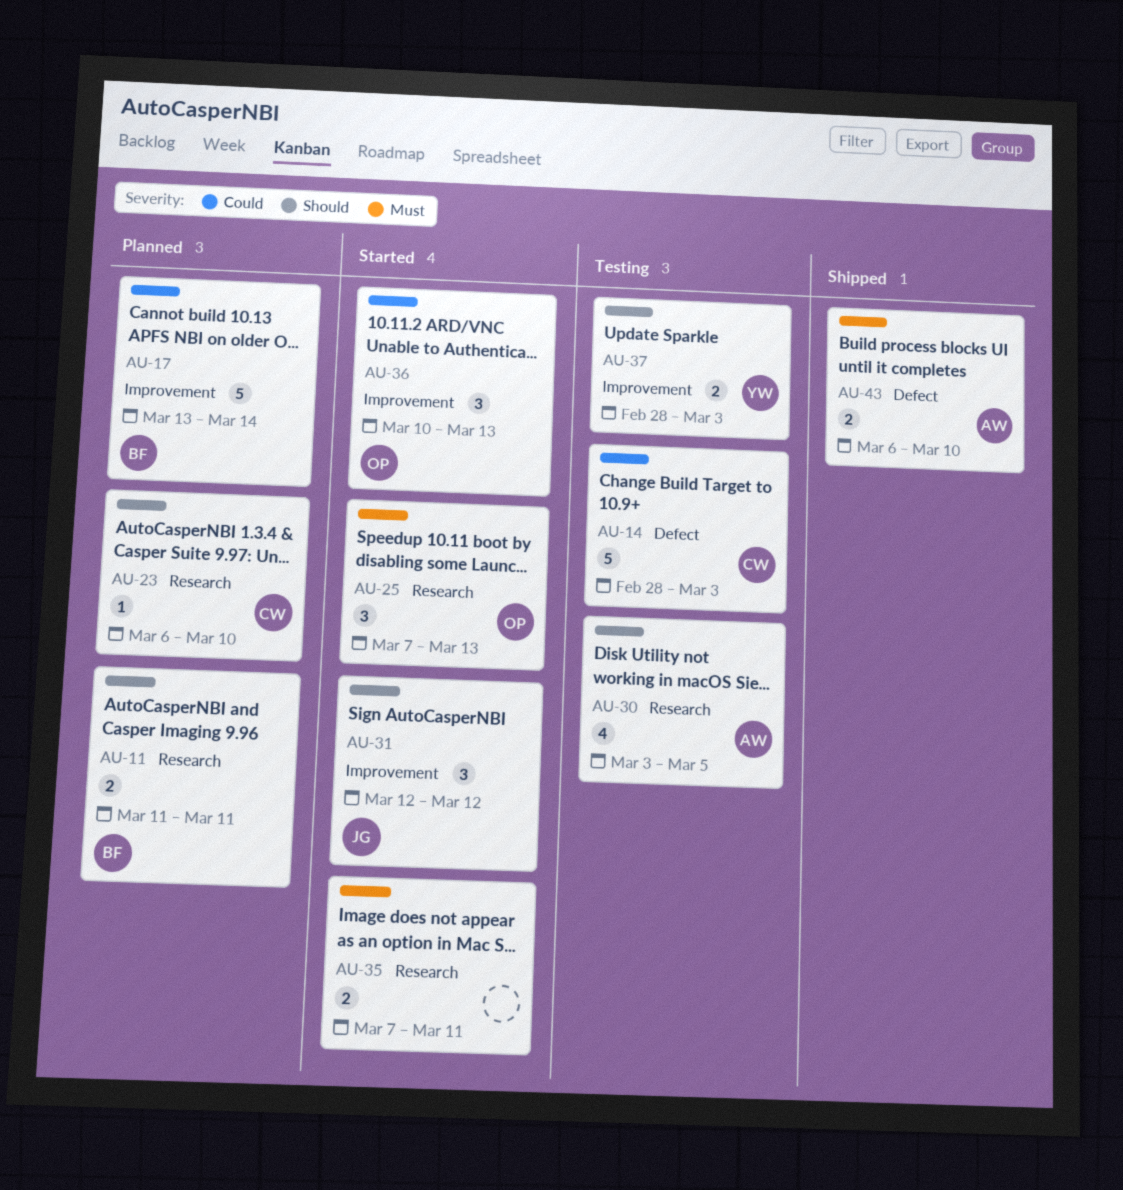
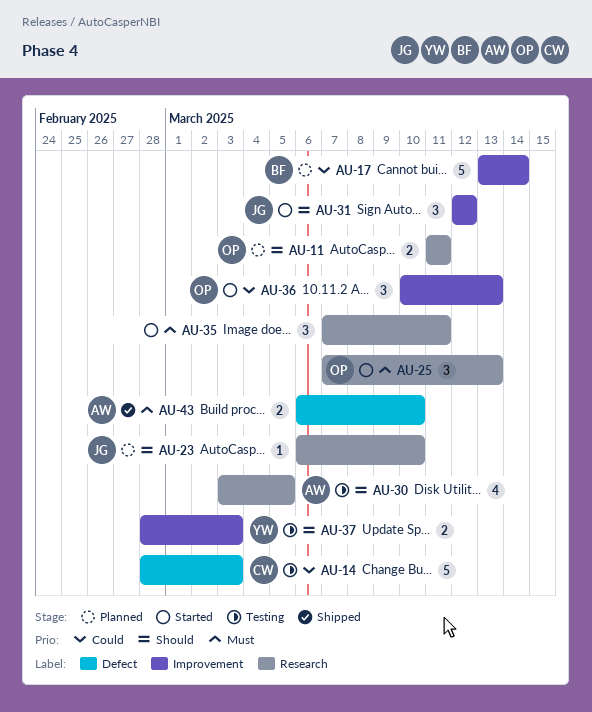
AU-11, owner: BF -> OP
AU-23, owner: CW -> JG
AU-35, estimate: 2 -> 3

